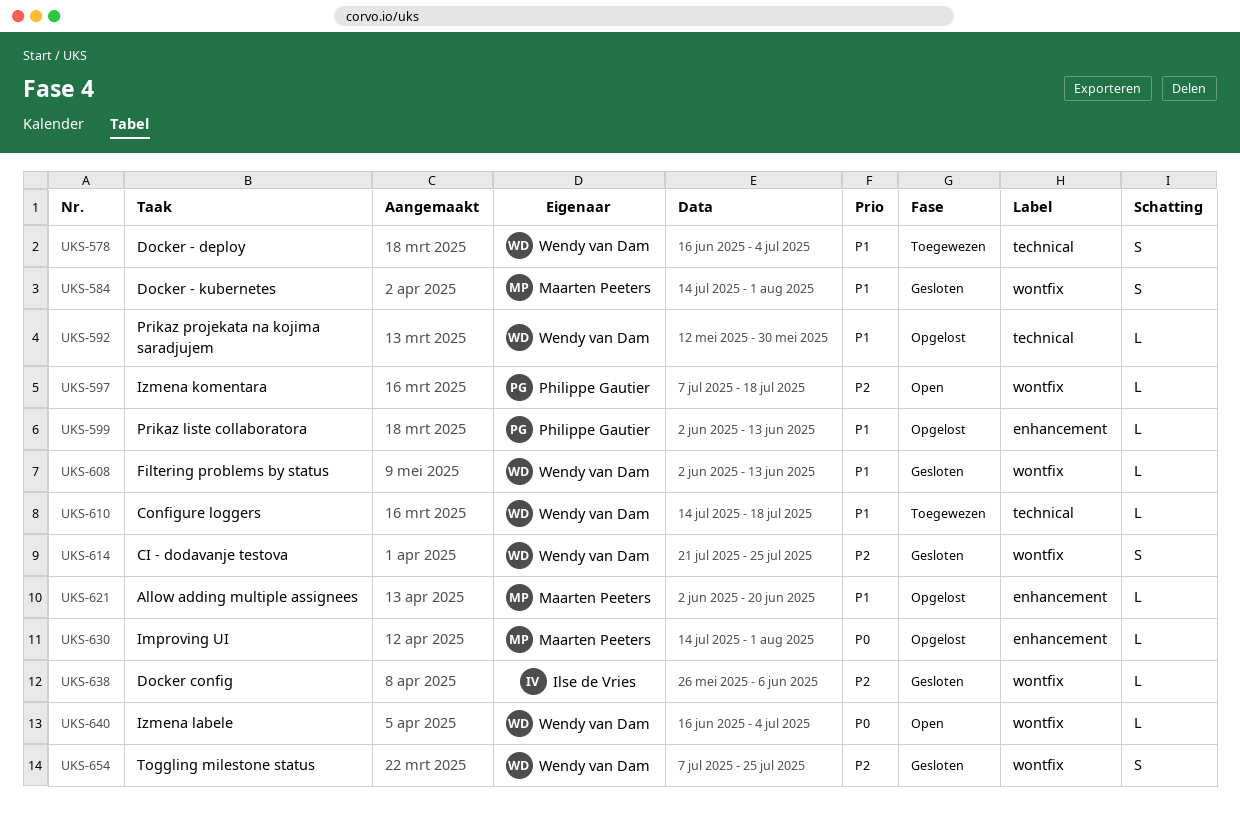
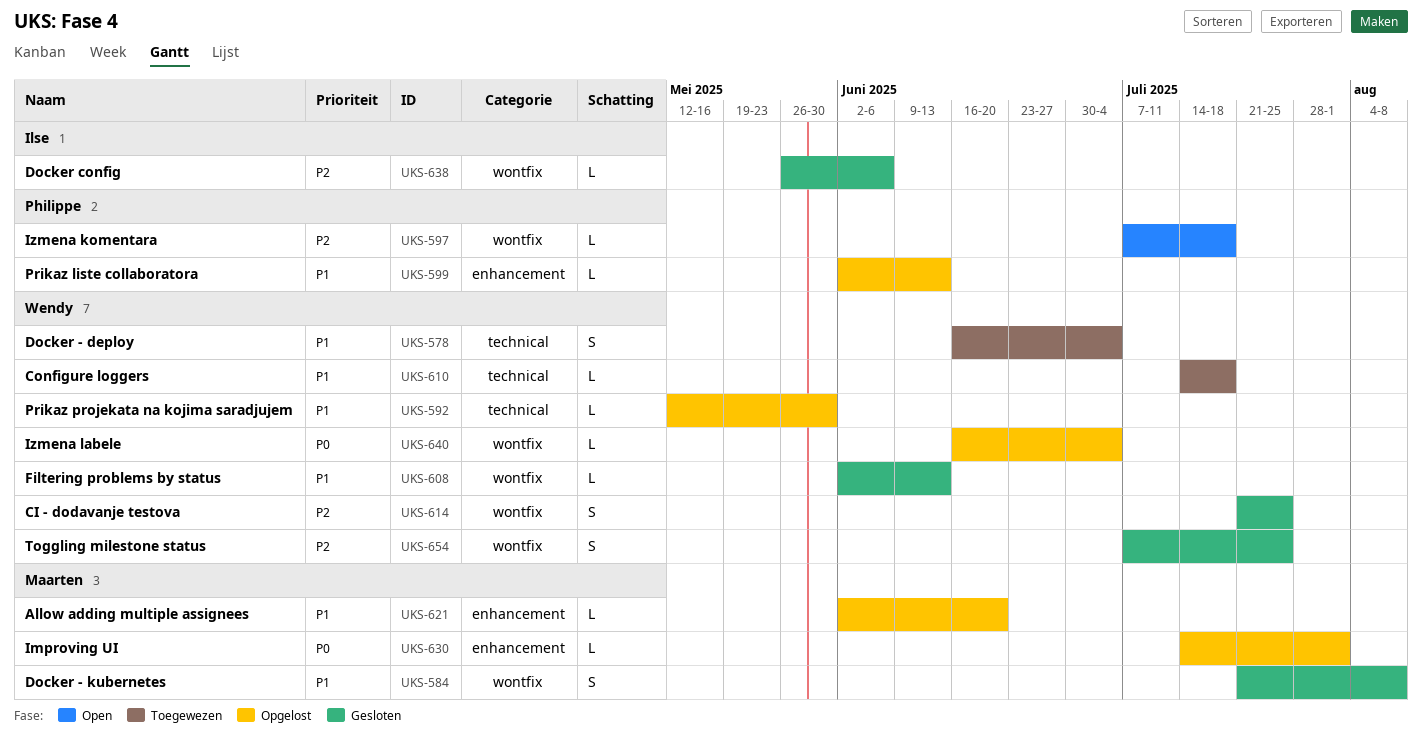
UKS-584, start: Jul 14 -> Jul 21
UKS-584, due: Aug 1 -> Aug 8
UKS-640, status: Open -> Opgelost

